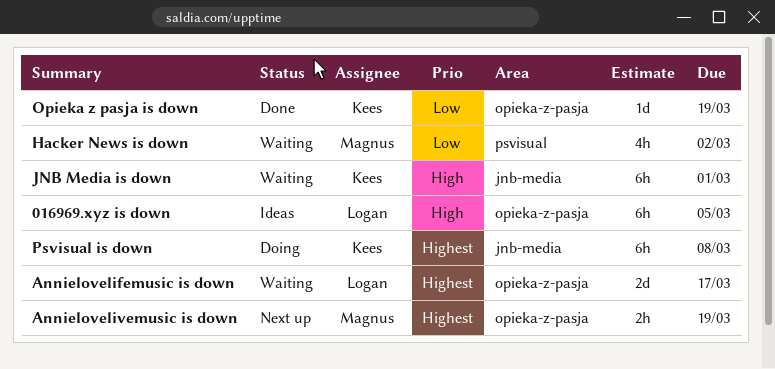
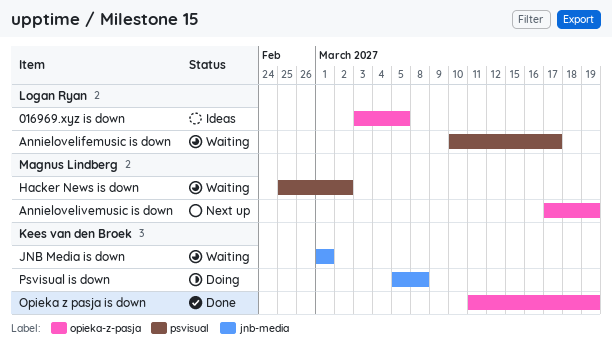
Annielovelifemusic is down, label: opieka-z-pasja -> psvisual

